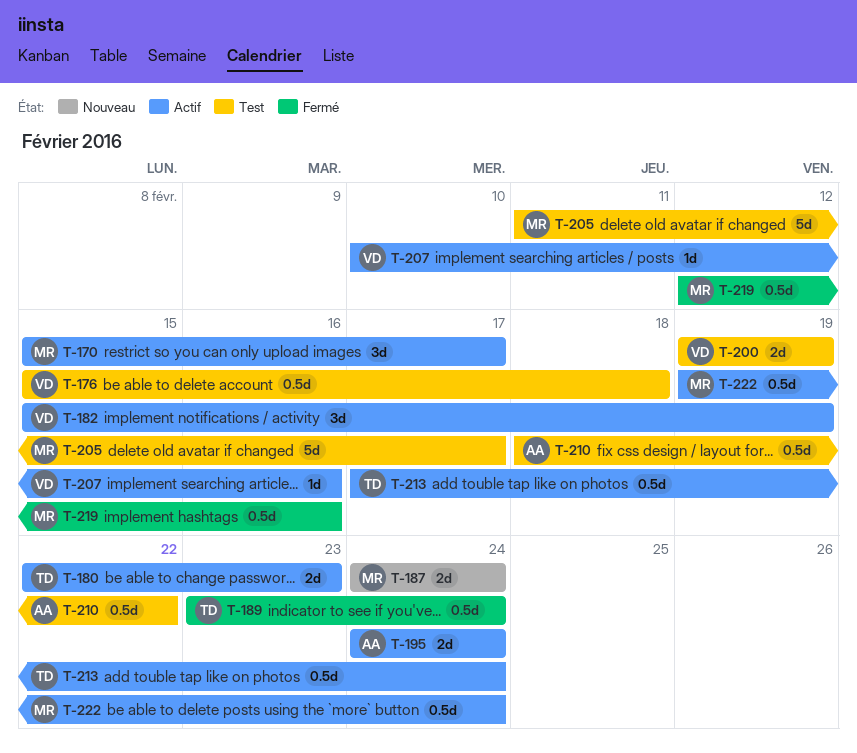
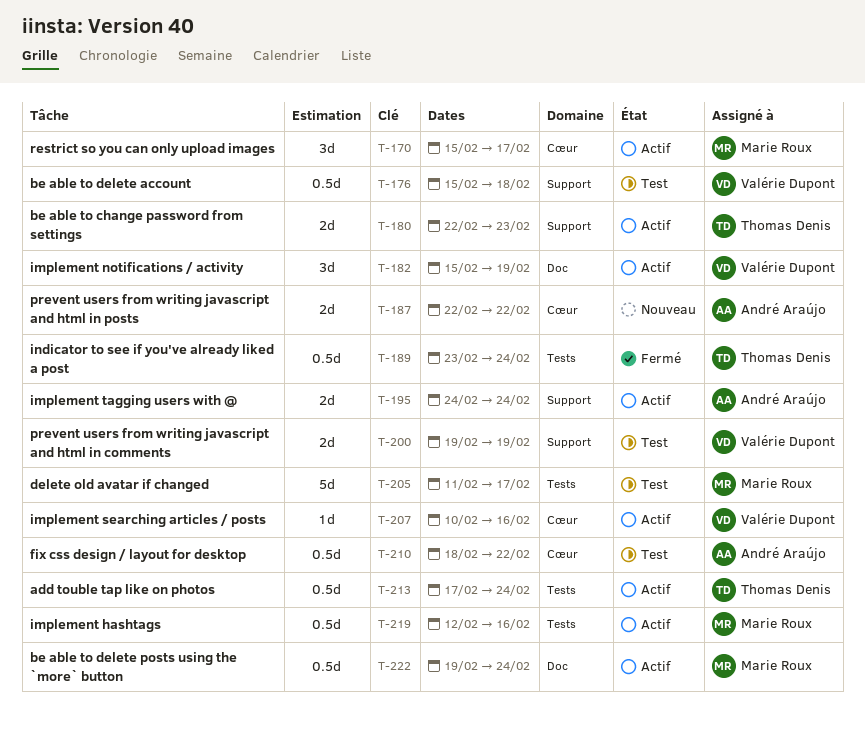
T-187, owner: Marie Roux -> André Araújo
T-187, start: Feb 24 -> Feb 22
T-187, due: Feb 24 -> Feb 22
T-219, status: Fermé -> Actif

